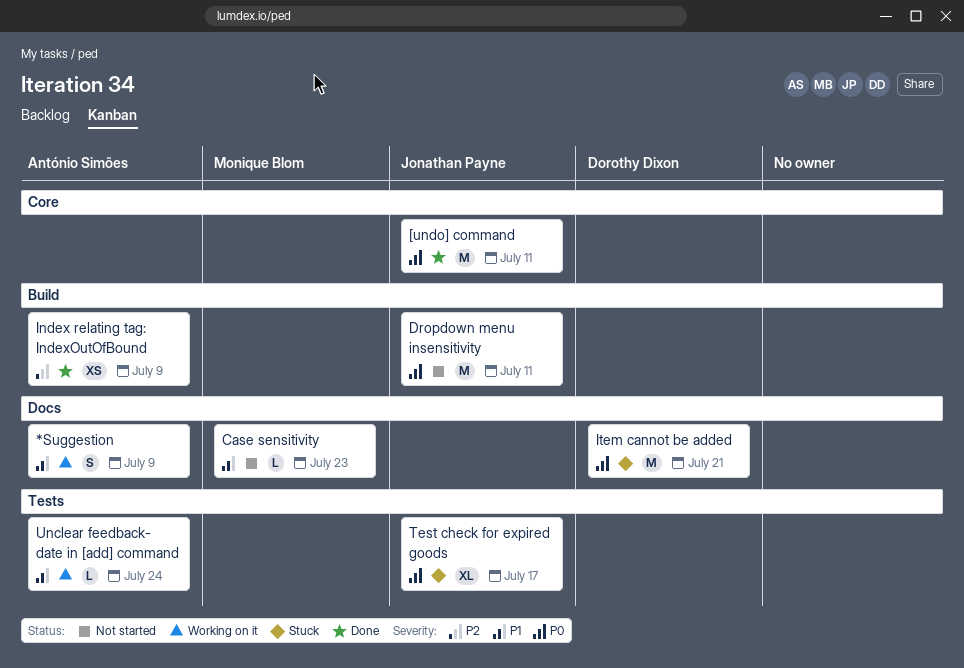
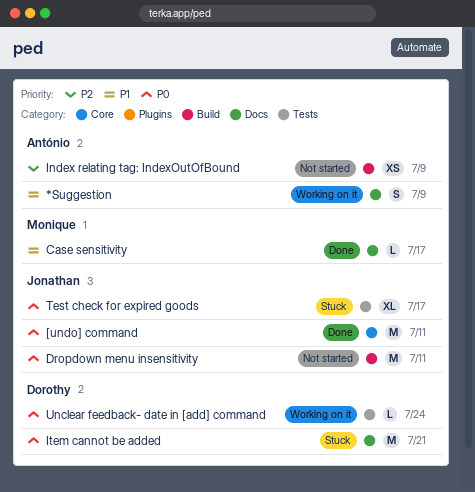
Case sensitivity, status: Not started -> Done
Case sensitivity, due: Jul 23 -> Jul 17
Index relating tag: IndexOutOfBound, status: Done -> Not started
Unclear feedback- date in [add] command, owner: António Simões -> Dorothy Dixon
Unclear feedback- date in [add] command, priority: P1 -> P0

